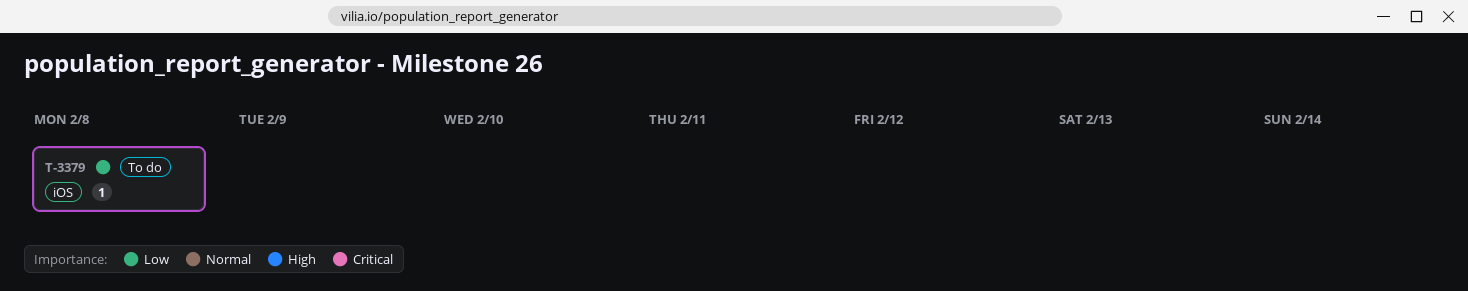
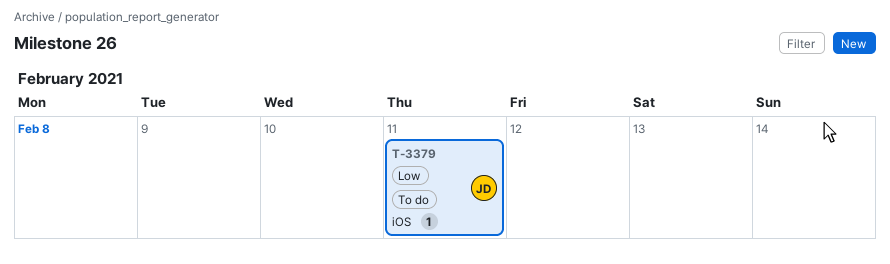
T-3379, due: Feb 8 -> Feb 11

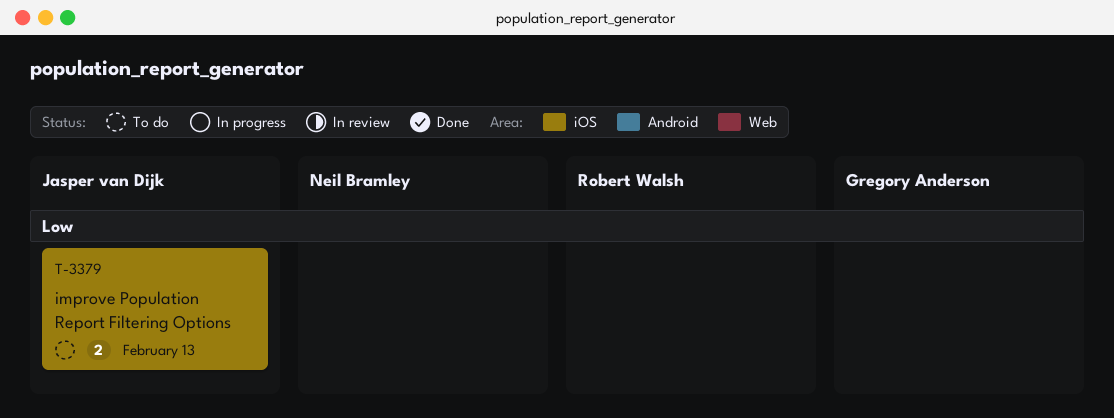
T-3379, estimate: 1 -> 2
T-3379, due: Feb 11 -> Feb 13

